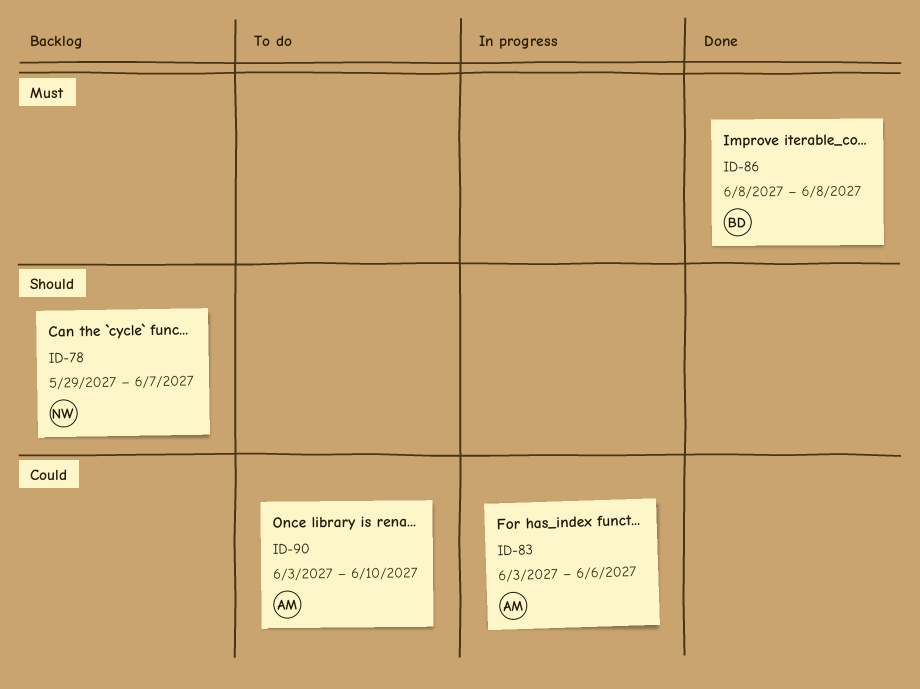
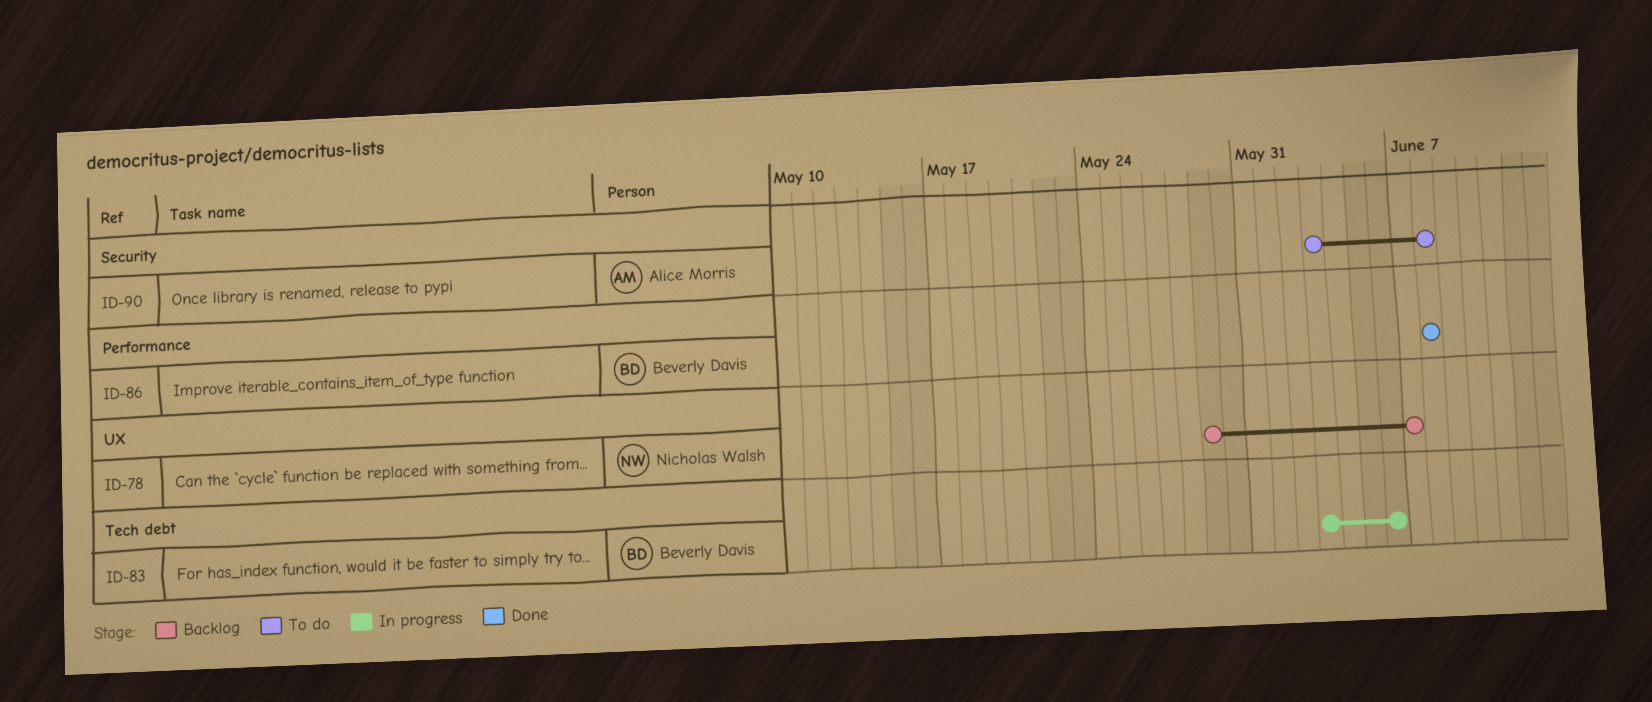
ID-83, owner: Alice Morris -> Beverly Davis
ID-90, due: Jun 10 -> Jun 8

